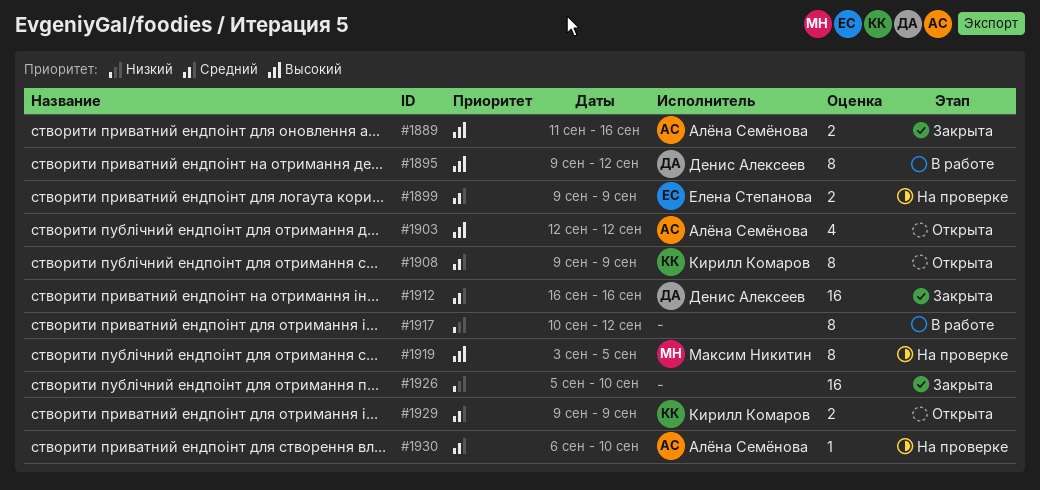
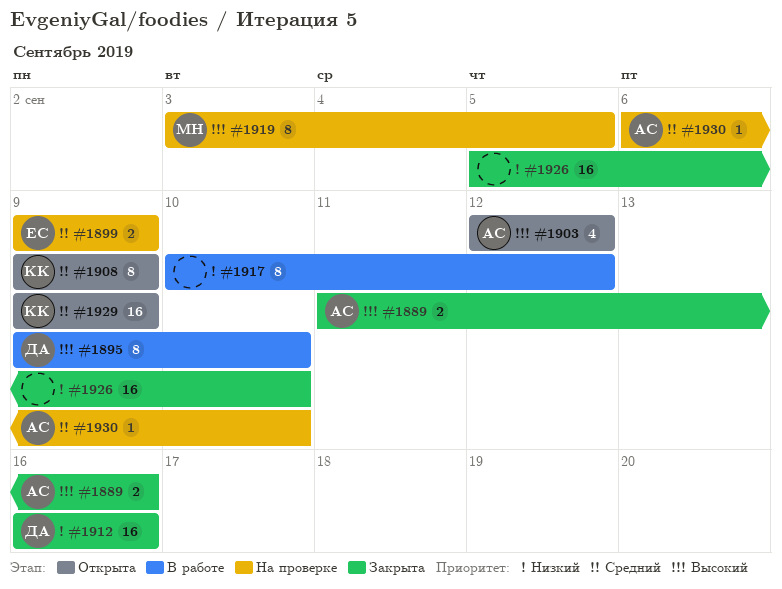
#1895, due: Sep 12 -> Sep 10
#1912, priority: Средний -> Низкий
#1929, estimate: 2 -> 16

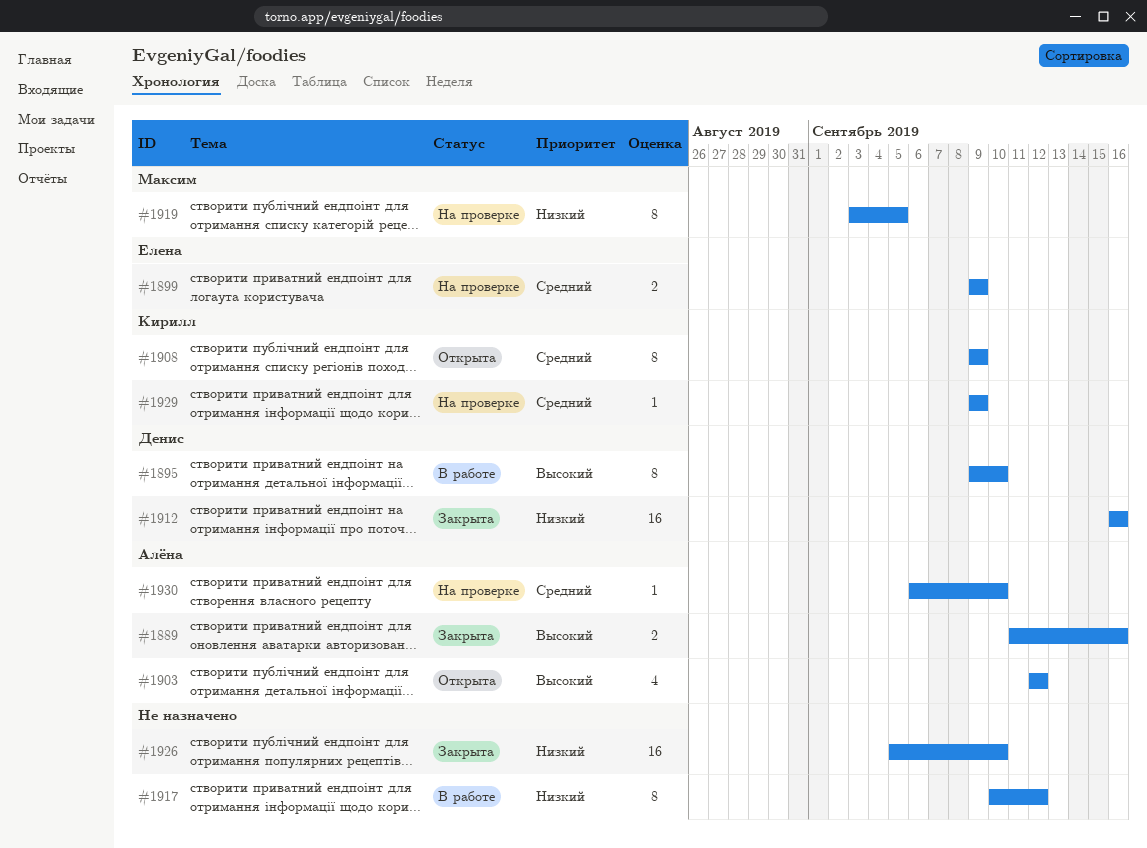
#1919, priority: Высокий -> Низкий
#1929, status: Открыта -> На проверке
#1929, estimate: 16 -> 1

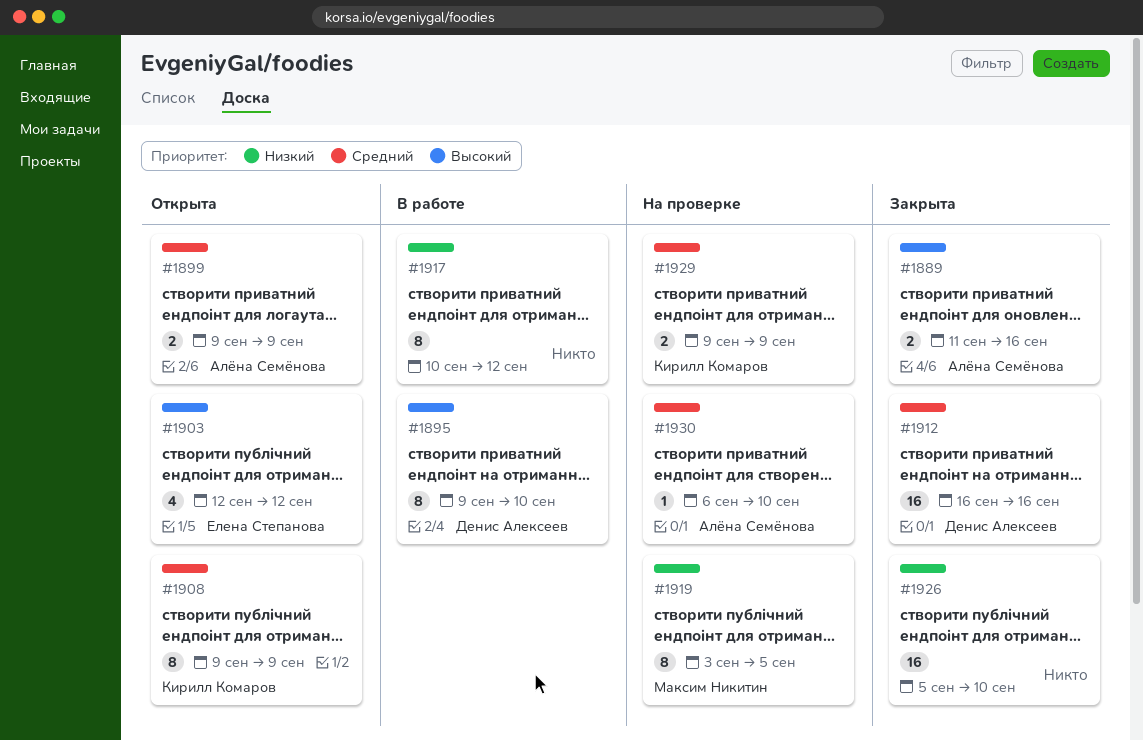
#1899, status: На проверке -> Открыта
#1899, owner: Елена Степанова -> Алёна Семёнова
#1903, owner: Алёна Семёнова -> Елена Степанова
#1912, priority: Низкий -> Средний
#1929, estimate: 1 -> 2

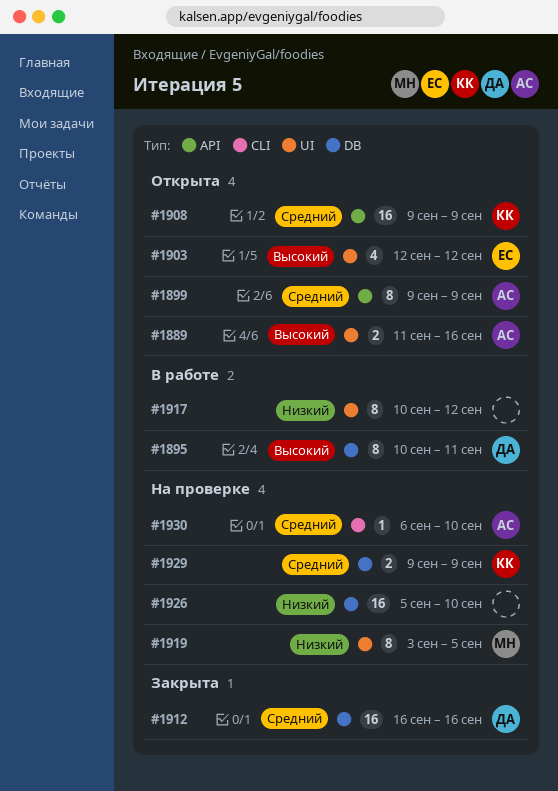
#1889, status: Закрыта -> Открыта
#1895, start: Sep 9 -> Sep 10
#1895, due: Sep 10 -> Sep 11
#1899, estimate: 2 -> 8
#1908, estimate: 8 -> 16
#1926, status: Закрыта -> На проверке

